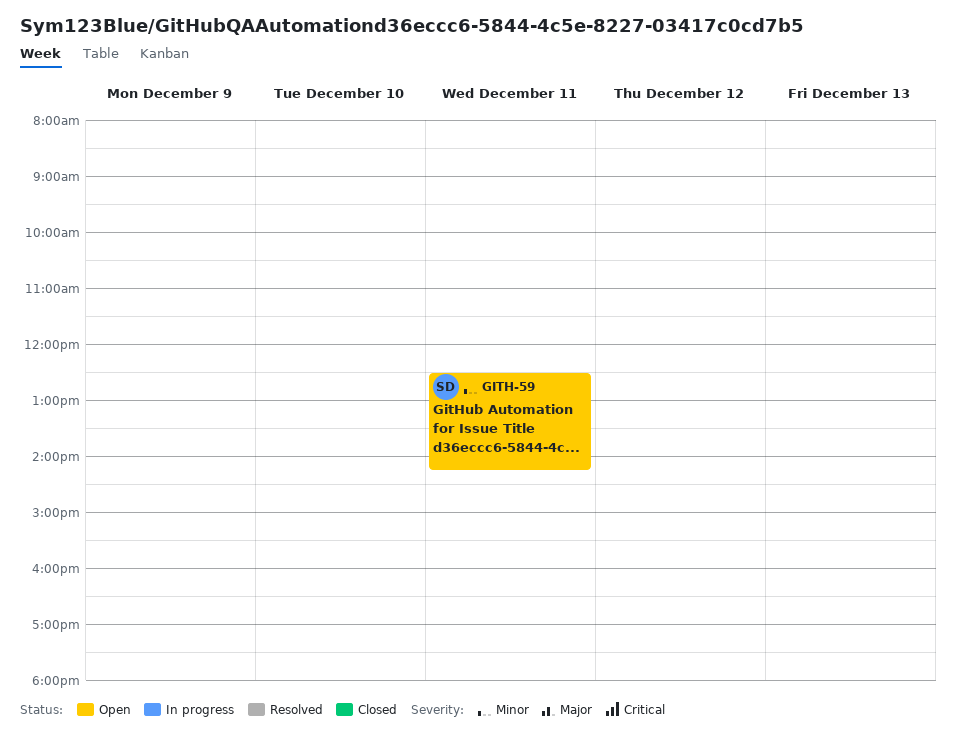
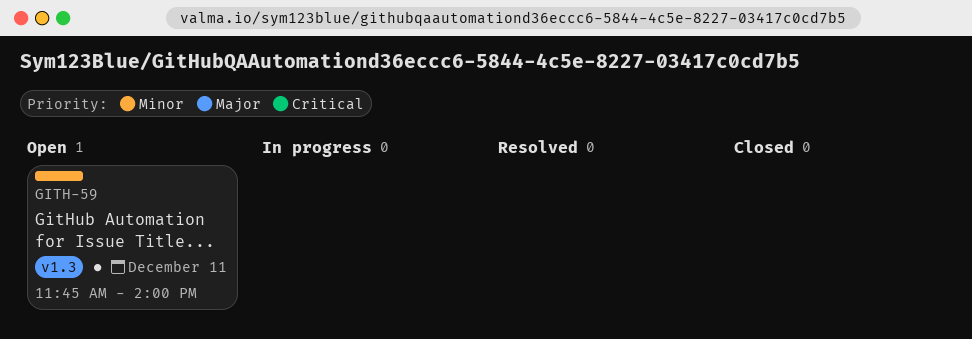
GITH-59, begins: 12:30 -> 11:45
GITH-59, ends: 14:15 -> 14:00

